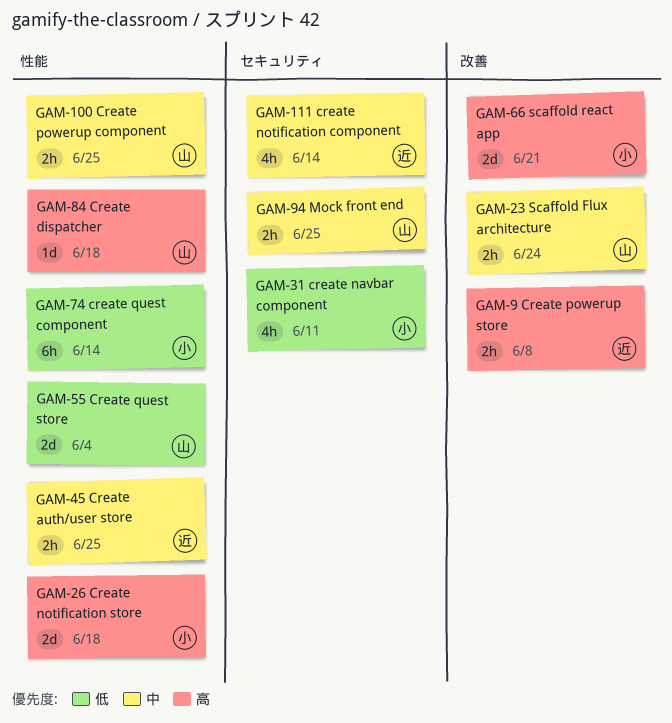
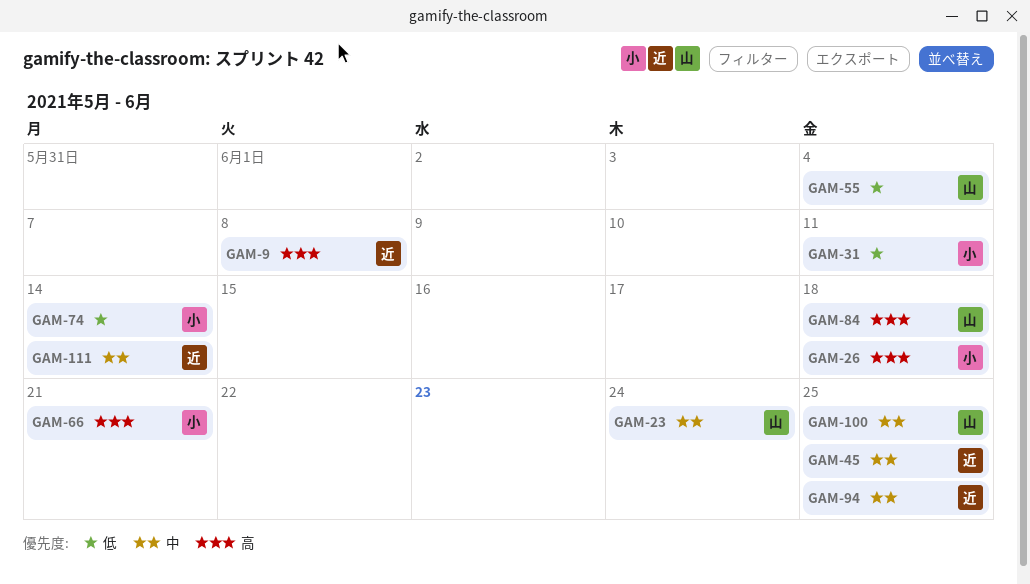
GAM-94, owner: 山 -> 近

